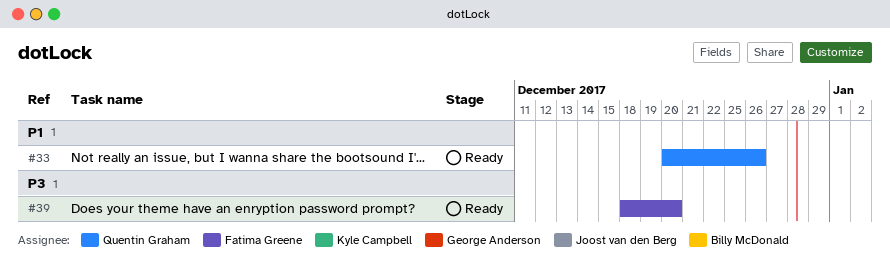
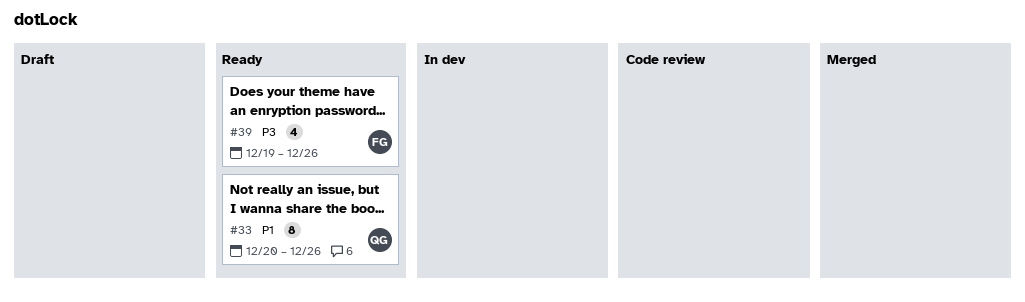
#39, start: Dec 18 -> Dec 19
#39, due: Dec 20 -> Dec 26

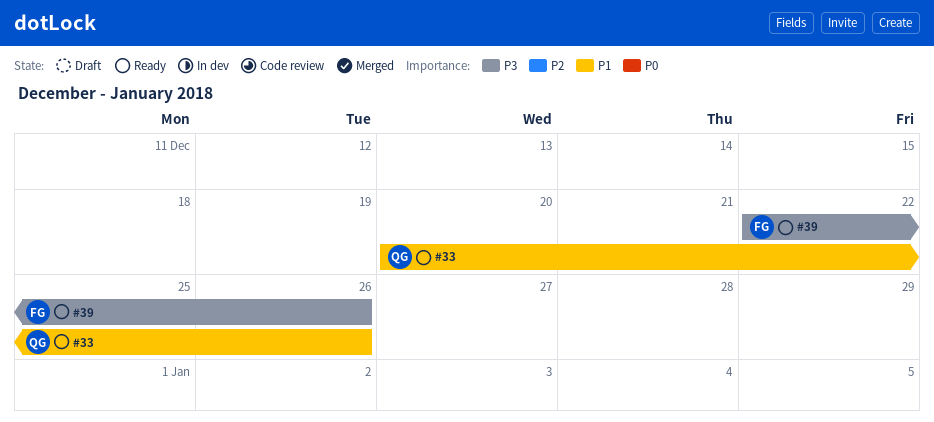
#39, start: Dec 19 -> Dec 22

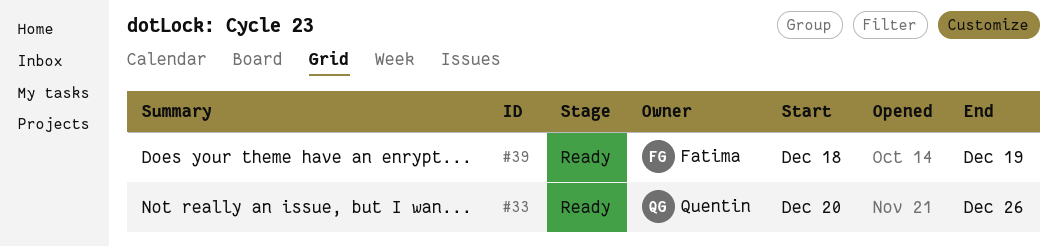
#39, start: Dec 22 -> Dec 18
#39, due: Dec 26 -> Dec 19

